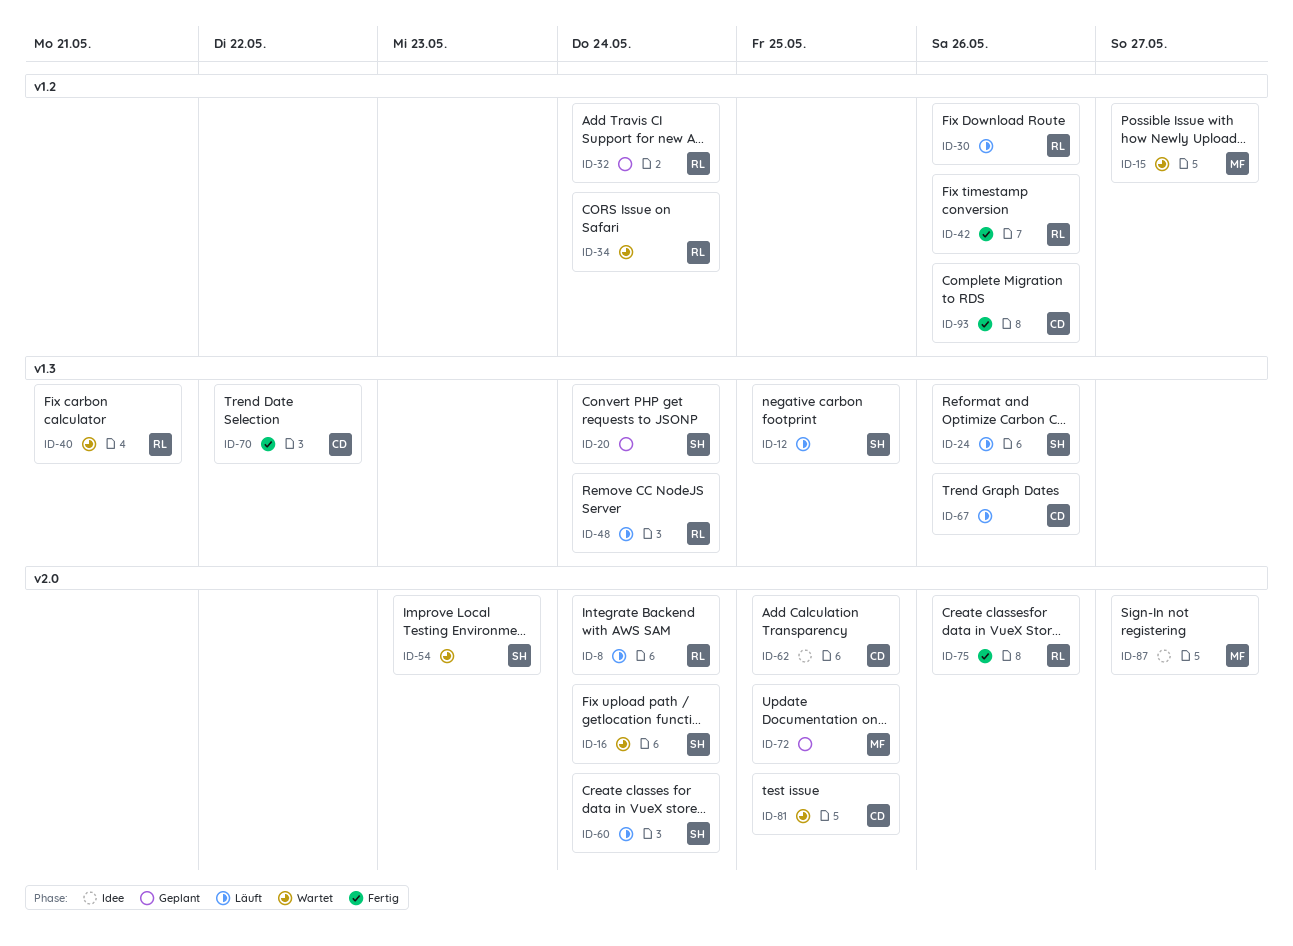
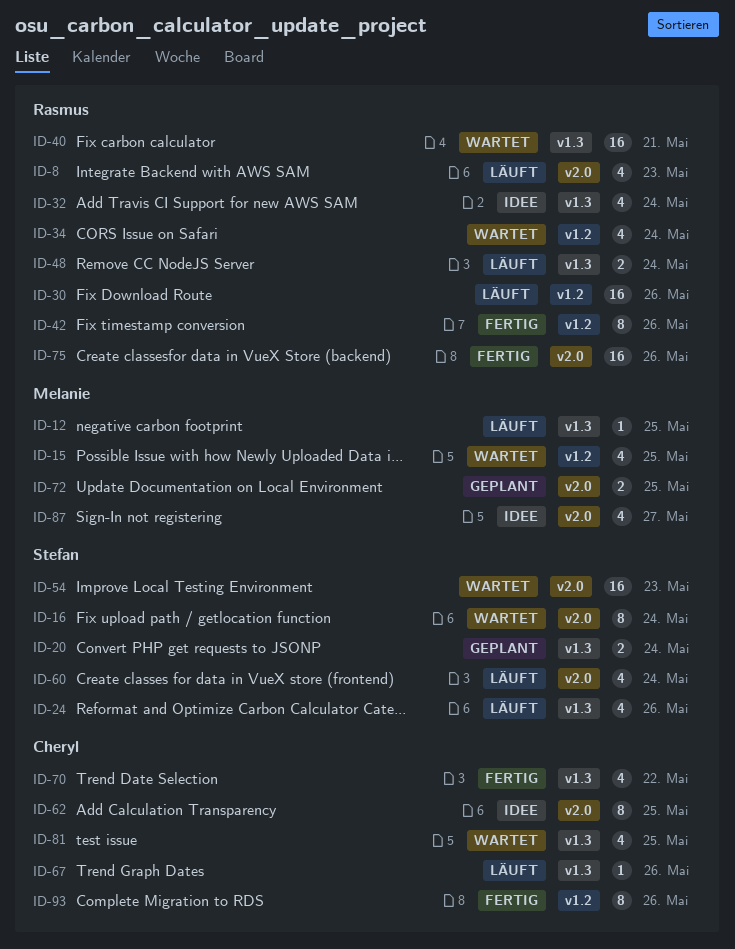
ID-8, due: May 24 -> May 23
ID-12, owner: Stefan -> Melanie
ID-15, due: May 27 -> May 25
ID-32, status: Geplant -> Idee
ID-32, label: v1.2 -> v1.3
ID-81, label: v2.0 -> v1.3

